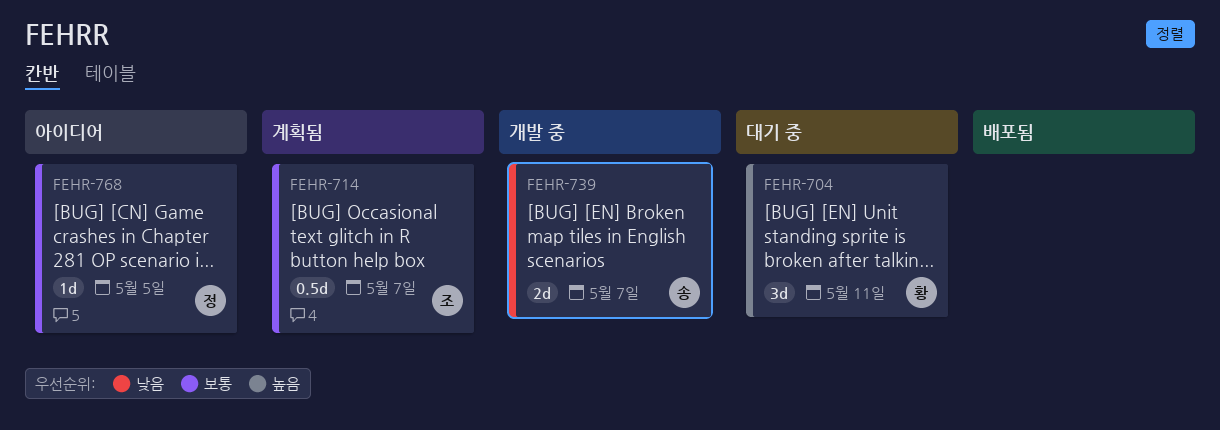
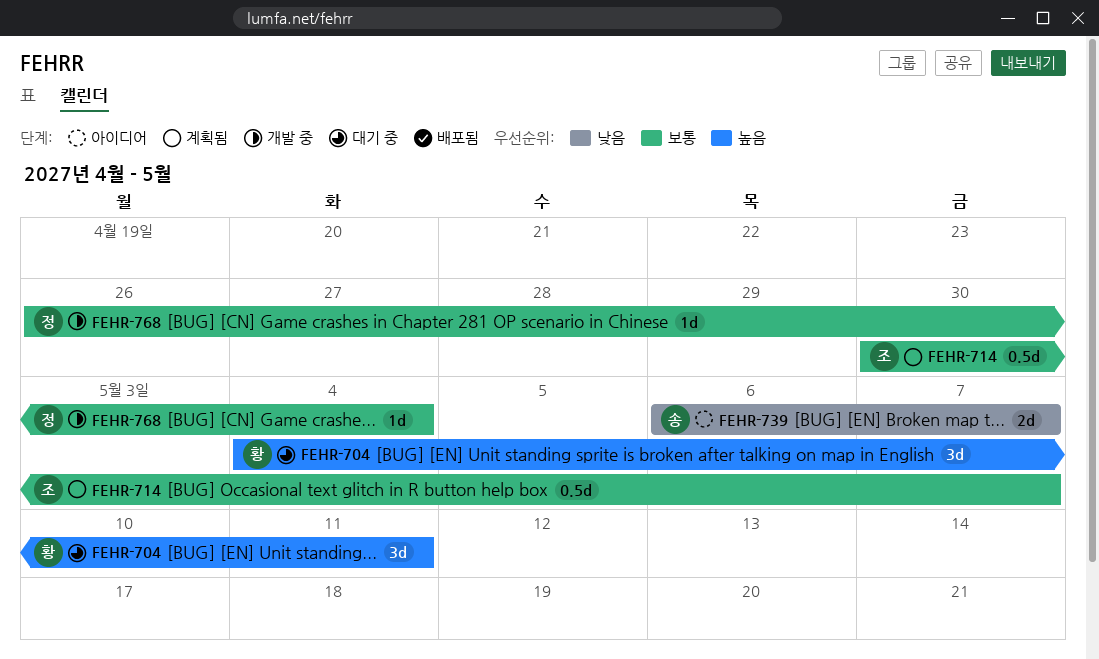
FEHR-739, status: 개발 중 -> 아이디어
FEHR-768, status: 아이디어 -> 개발 중
FEHR-768, due: May 5 -> May 4

